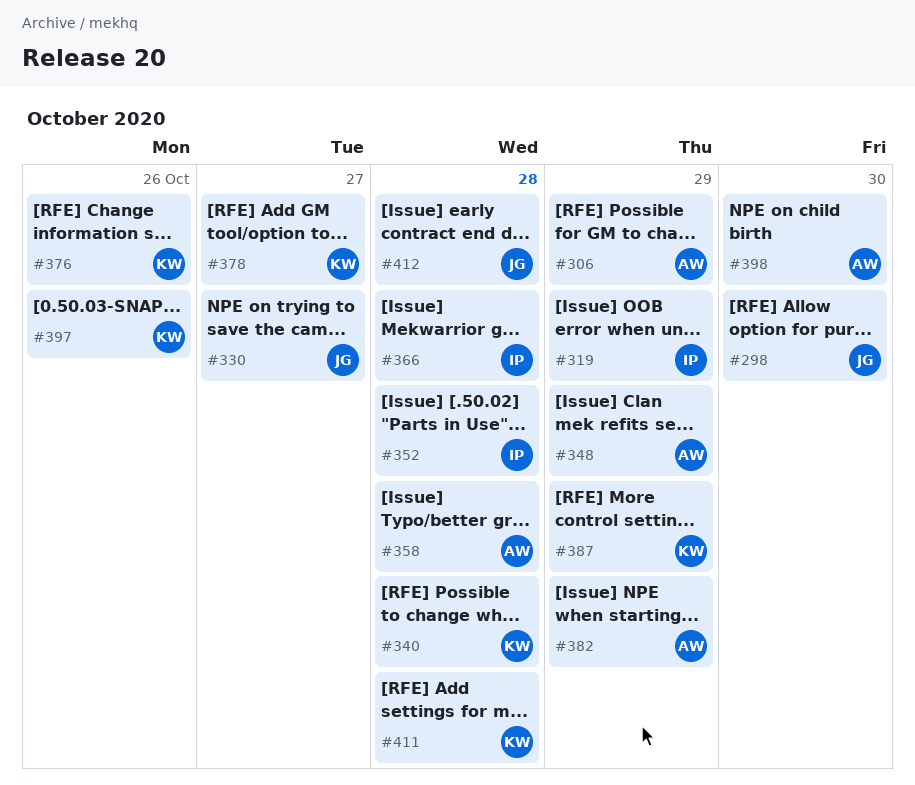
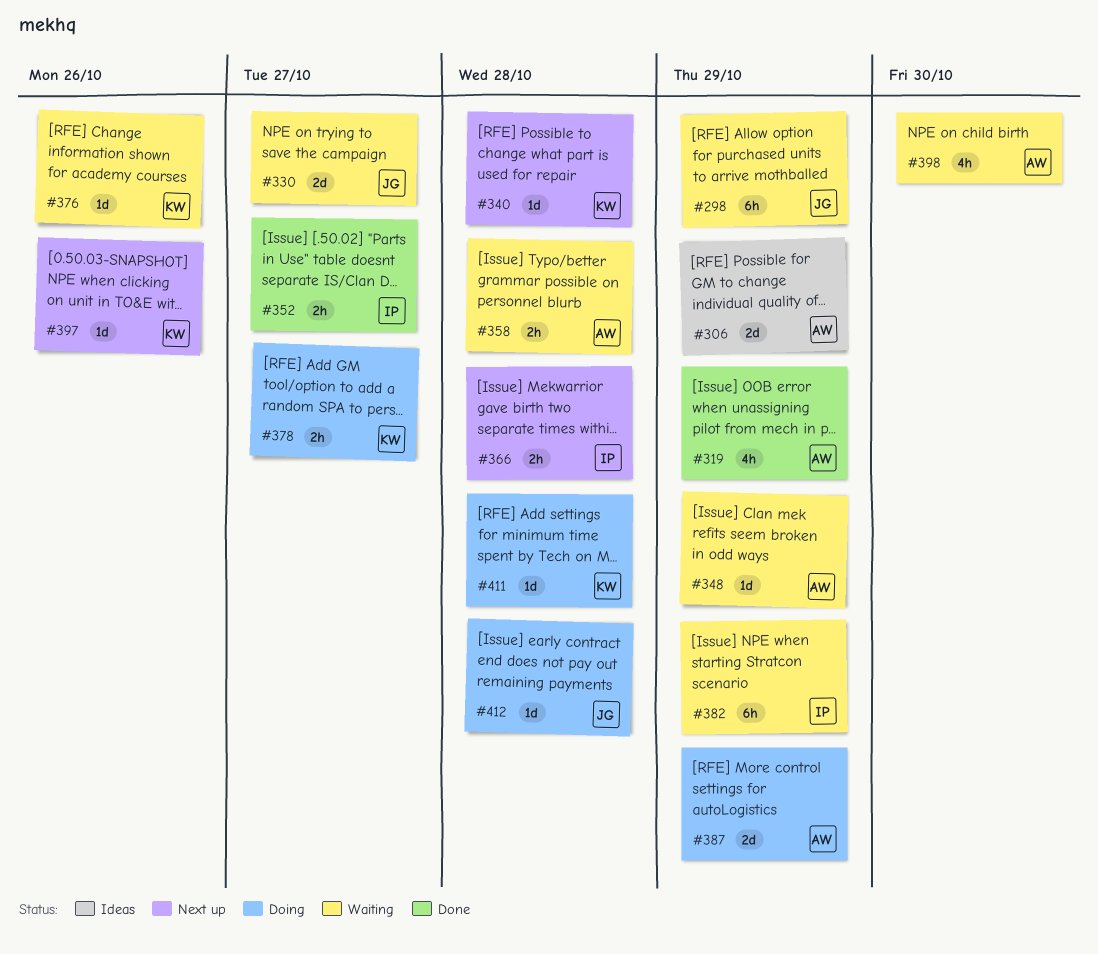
#298, due: Oct 30 -> Oct 29
#319, owner: IP -> AW
#352, due: Oct 28 -> Oct 27
#382, owner: AW -> IP
#387, owner: KW -> AW

